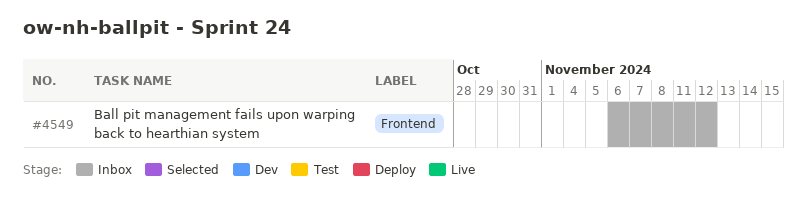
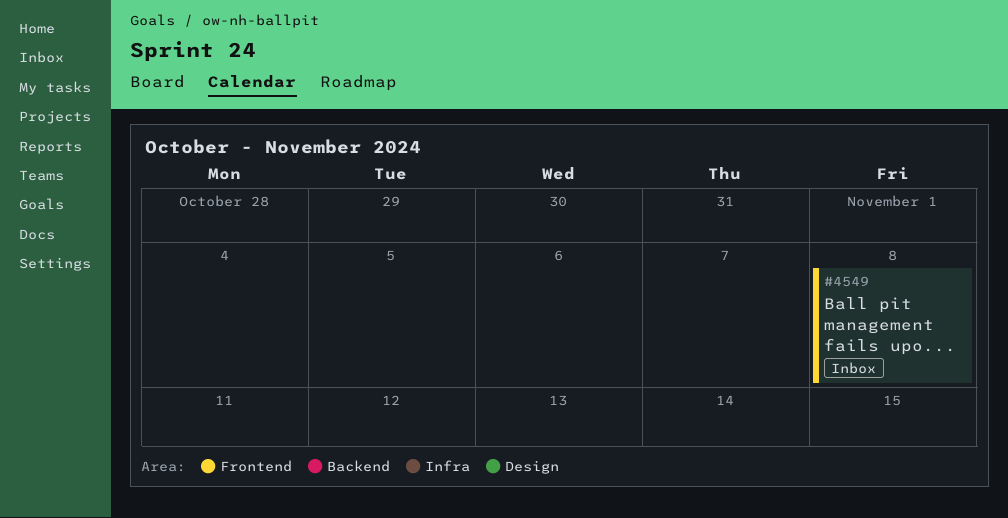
#4549, due: Nov 12 -> Nov 8

